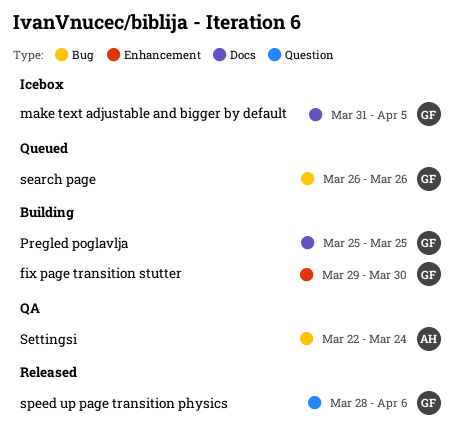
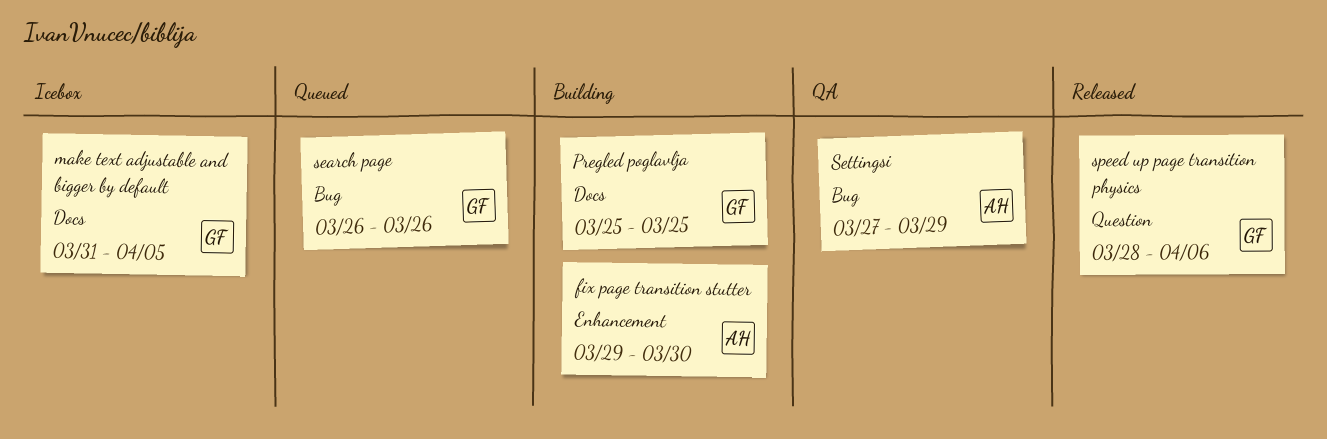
fix page transition stutter, owner: GF -> AH
Settingsi, start: Mar 22 -> Mar 27
Settingsi, due: Mar 24 -> Mar 29

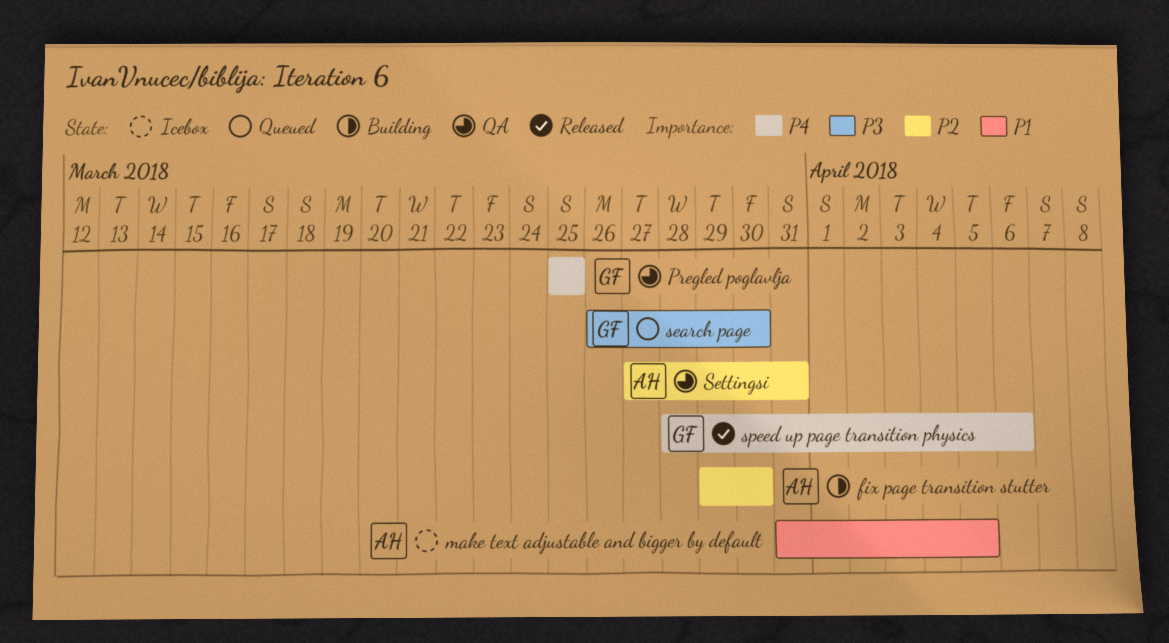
make text adjustable and bigger by default, owner: GF -> AH
Pregled poglavlja, status: Building -> QA
search page, due: Mar 26 -> Mar 30
Settingsi, due: Mar 29 -> Mar 31

